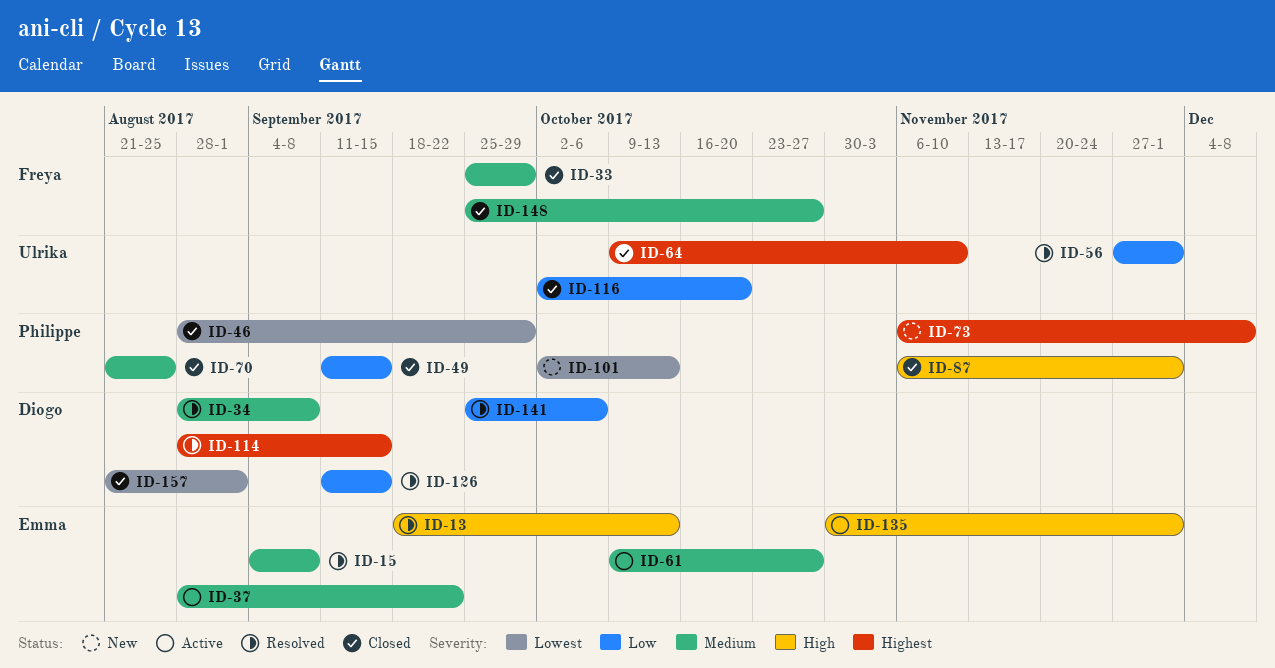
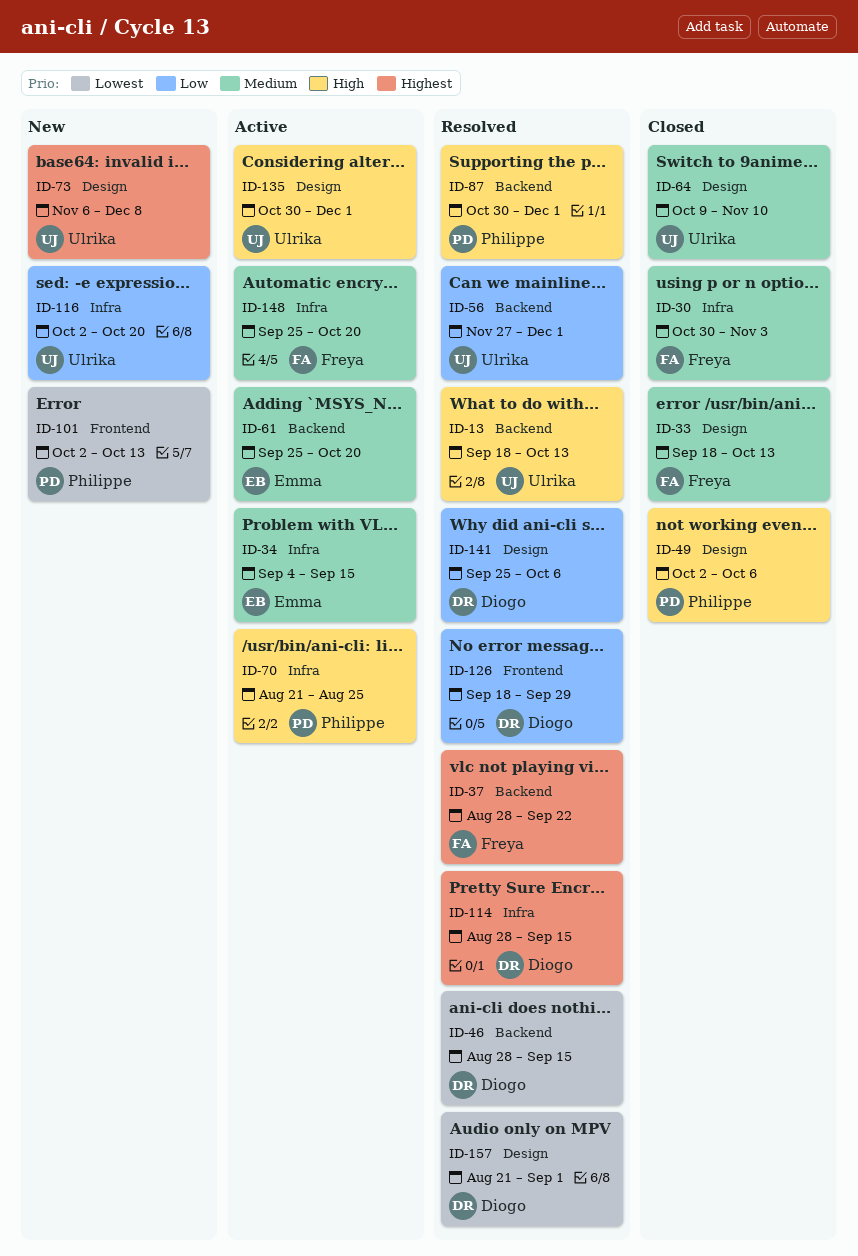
ID-13, owner: Emma -> Ulrika
ID-15: present -> none
ID-30: none -> present
ID-33, start: Sep 25 -> Sep 18
ID-33, due: Sep 29 -> Oct 13
ID-34, status: Resolved -> Active
ID-34, owner: Diogo -> Emma
ID-34, start: Aug 28 -> Sep 4
ID-34, due: Sep 8 -> Sep 15
ID-37, status: Active -> Resolved
ID-37, owner: Emma -> Freya
ID-37, priority: Medium -> Highest
ID-46, status: Closed -> Resolved
ID-46, owner: Philippe -> Diogo
ID-46, due: Sep 29 -> Sep 15
ID-49, priority: Low -> High
ID-49, start: Sep 11 -> Oct 2
ID-49, due: Sep 15 -> Oct 6
ID-61, start: Oct 9 -> Sep 25
ID-61, due: Oct 27 -> Oct 20
ID-64, priority: Highest -> Medium
ID-70, status: Closed -> Active
ID-70, priority: Medium -> High
ID-73, owner: Philippe -> Ulrika
ID-87, status: Closed -> Resolved
ID-87, start: Nov 6 -> Oct 30
ID-116, status: Closed -> New
ID-126, start: Sep 11 -> Sep 18
ID-126, due: Sep 15 -> Sep 29
ID-135, owner: Emma -> Ulrika
ID-148, status: Closed -> Active
ID-148, due: Oct 27 -> Oct 20
ID-157, status: Closed -> Resolved

